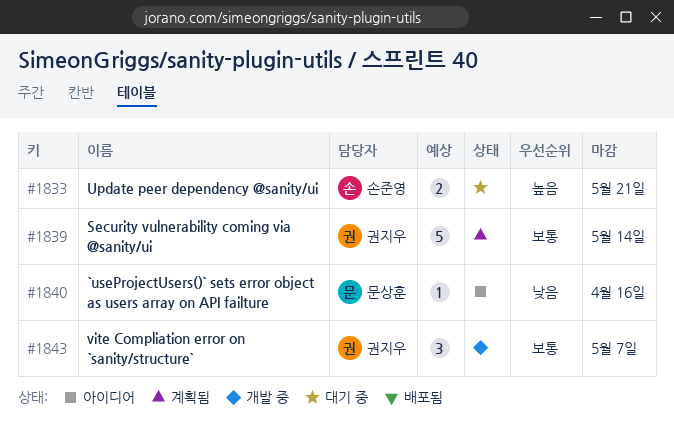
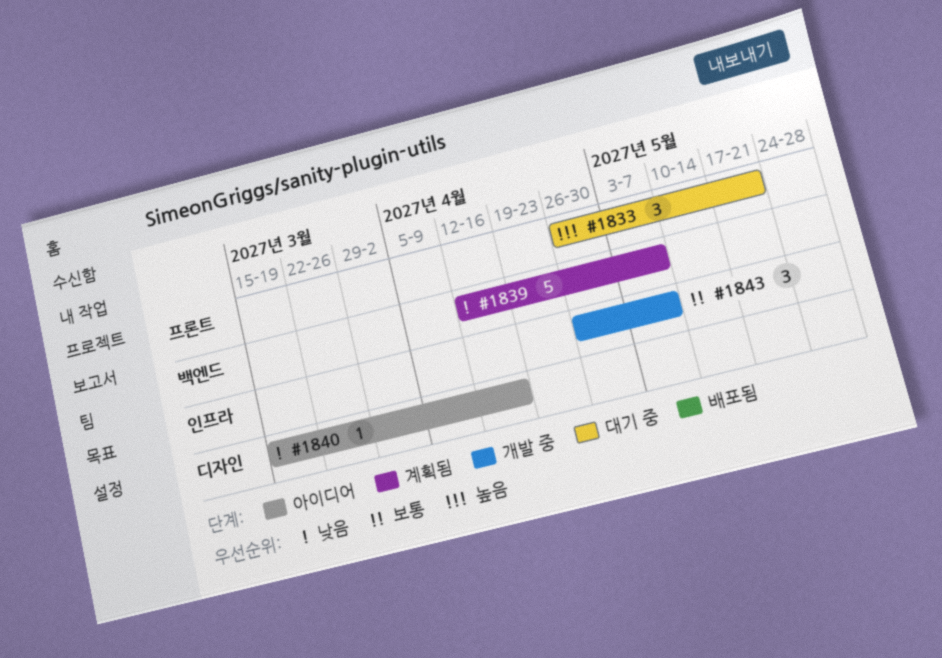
#1833, estimate: 2 -> 3
#1839, priority: 보통 -> 낮음
#1839, due: May 14 -> May 7

